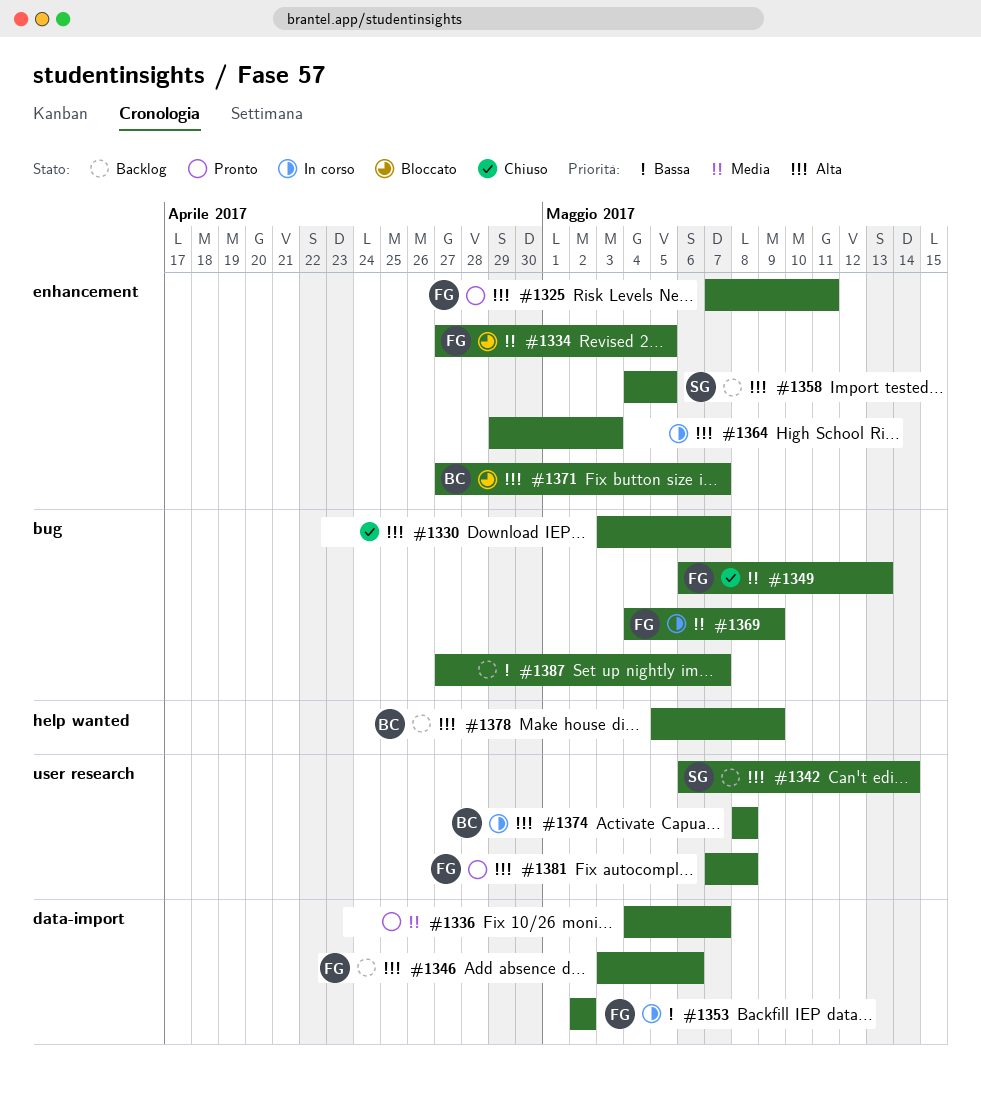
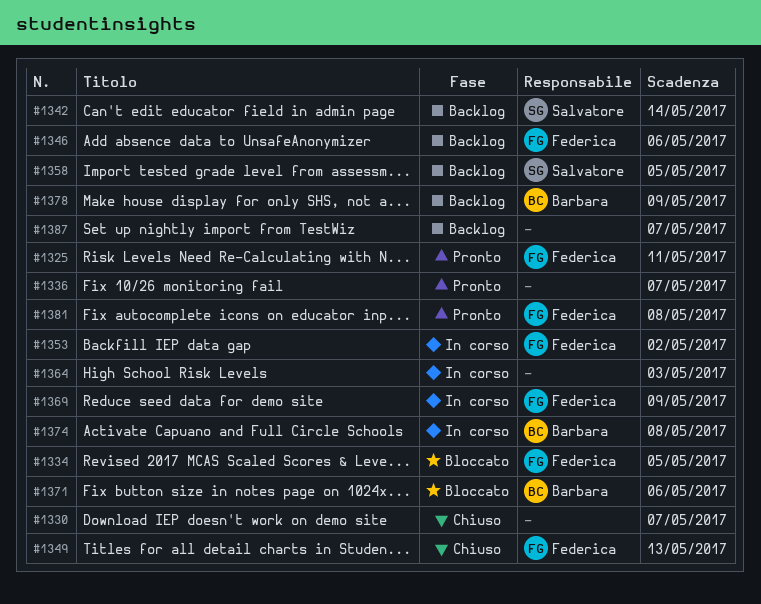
#1371, due: May 7 -> May 6

